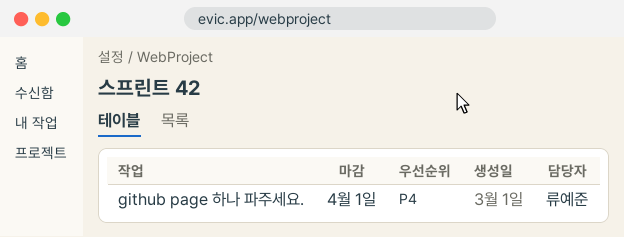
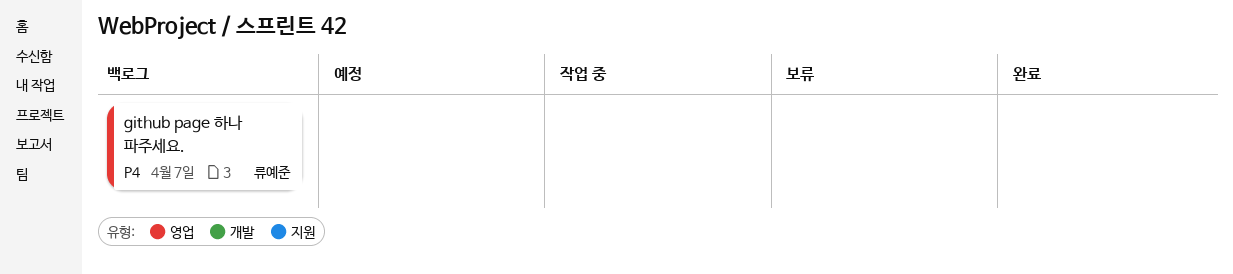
github page 하나 파주세요., due: Apr 1 -> Apr 7

